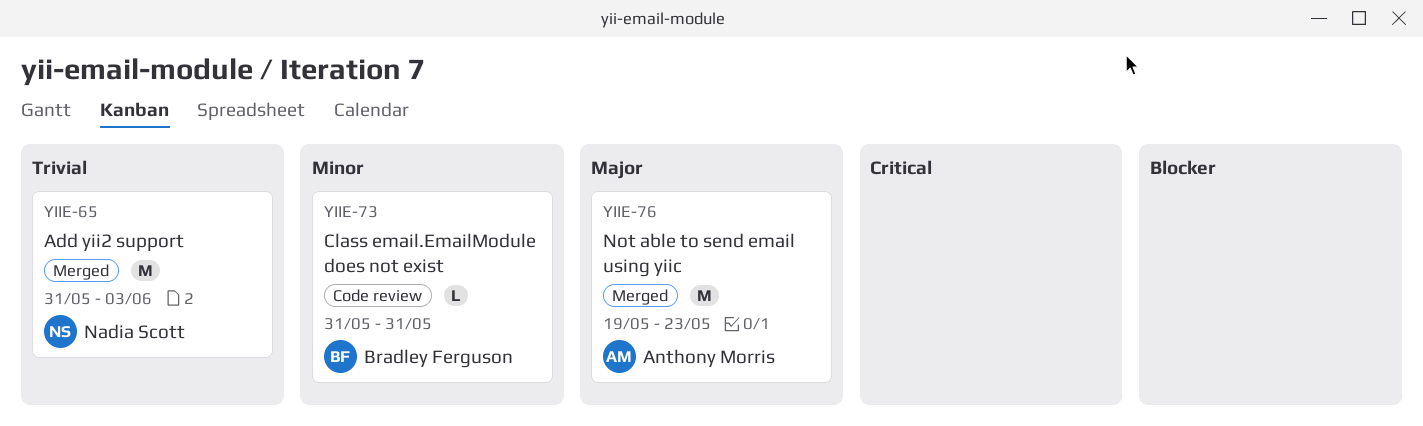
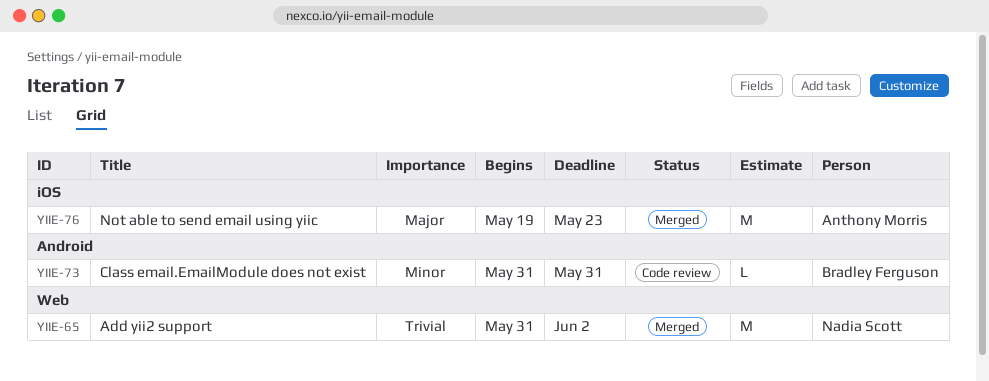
YIIE-65, due: Jun 3 -> Jun 2

